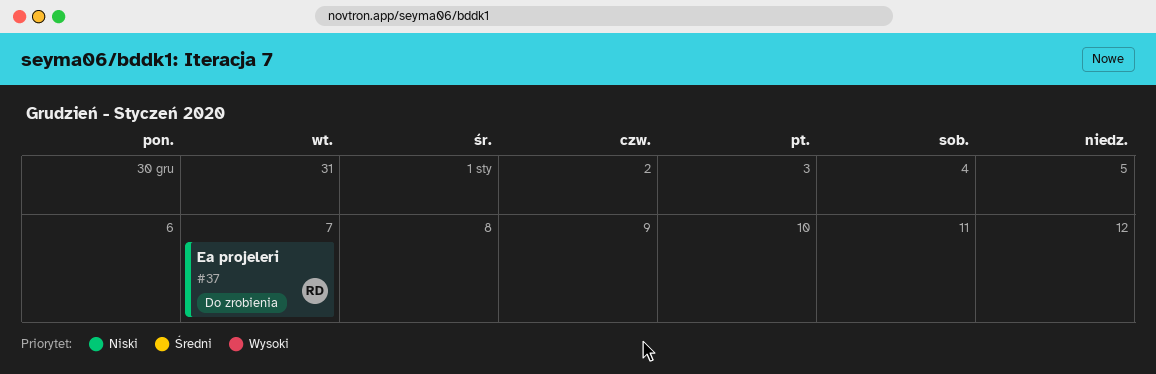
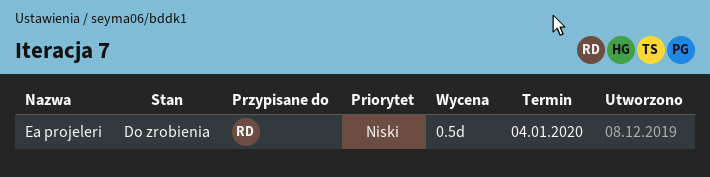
Ea projeleri, due: Jan 7 -> Jan 4

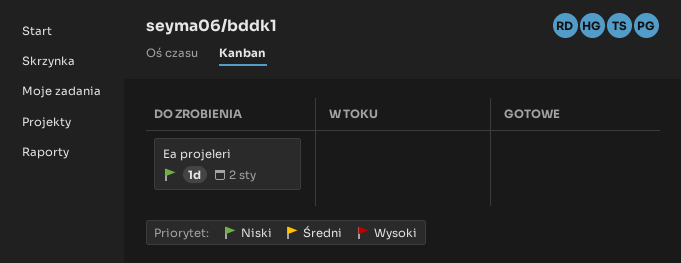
Ea projeleri, estimate: 0.5d -> 1d
Ea projeleri, due: Jan 4 -> Jan 2

